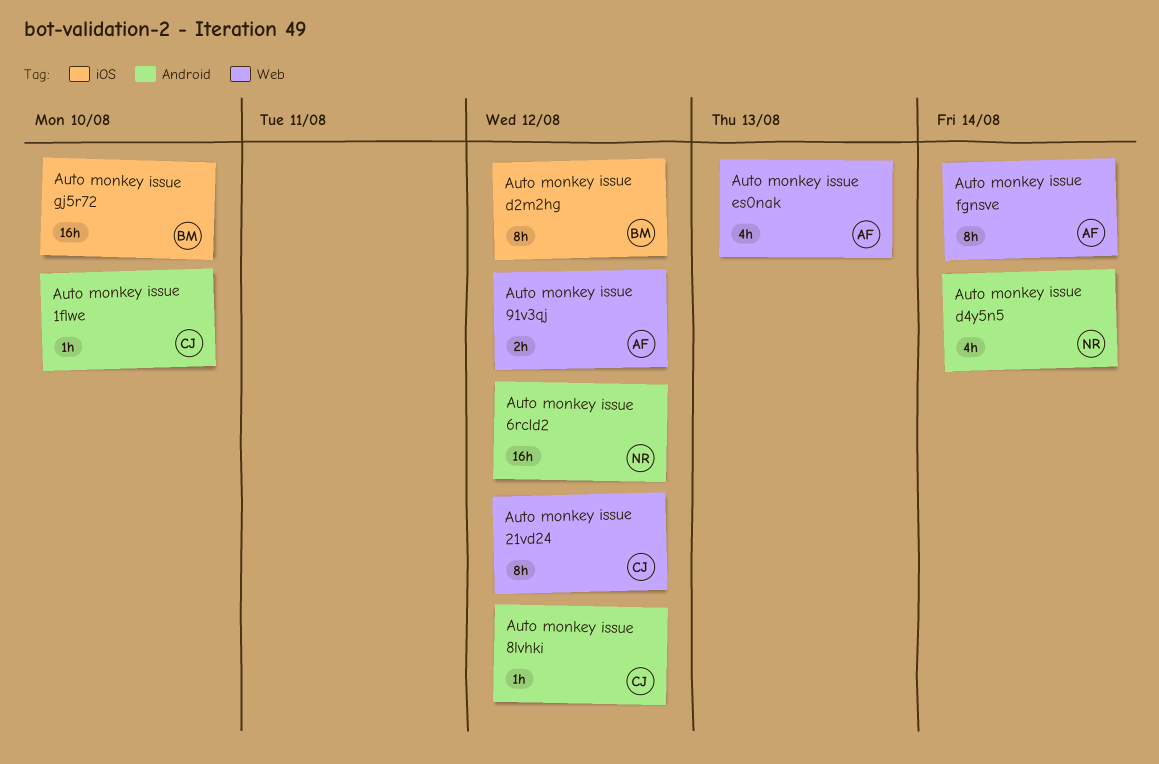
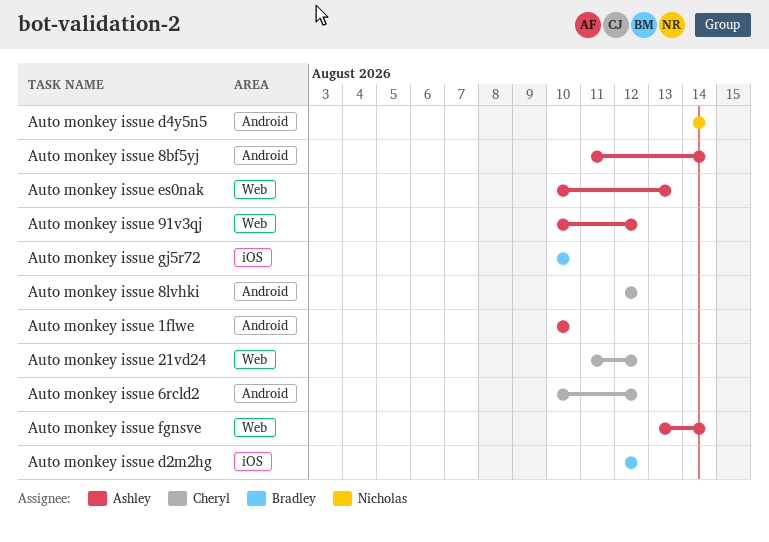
Auto monkey issue 1flwe, owner: Cheryl -> Ashley
Auto monkey issue 6rcld2, owner: Nicholas -> Cheryl
Auto monkey issue 8bf5yj: none -> present

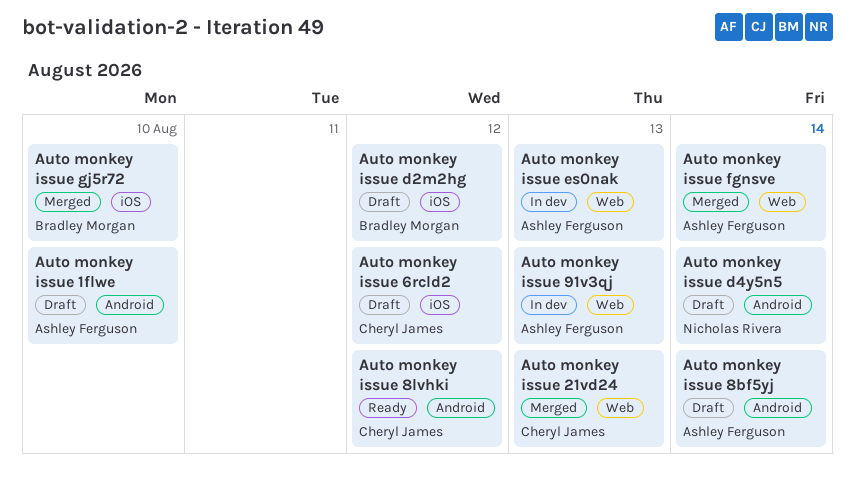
Auto monkey issue 21vd24, due: Aug 12 -> Aug 13
Auto monkey issue 6rcld2, label: Android -> iOS
Auto monkey issue 91v3qj, due: Aug 12 -> Aug 13

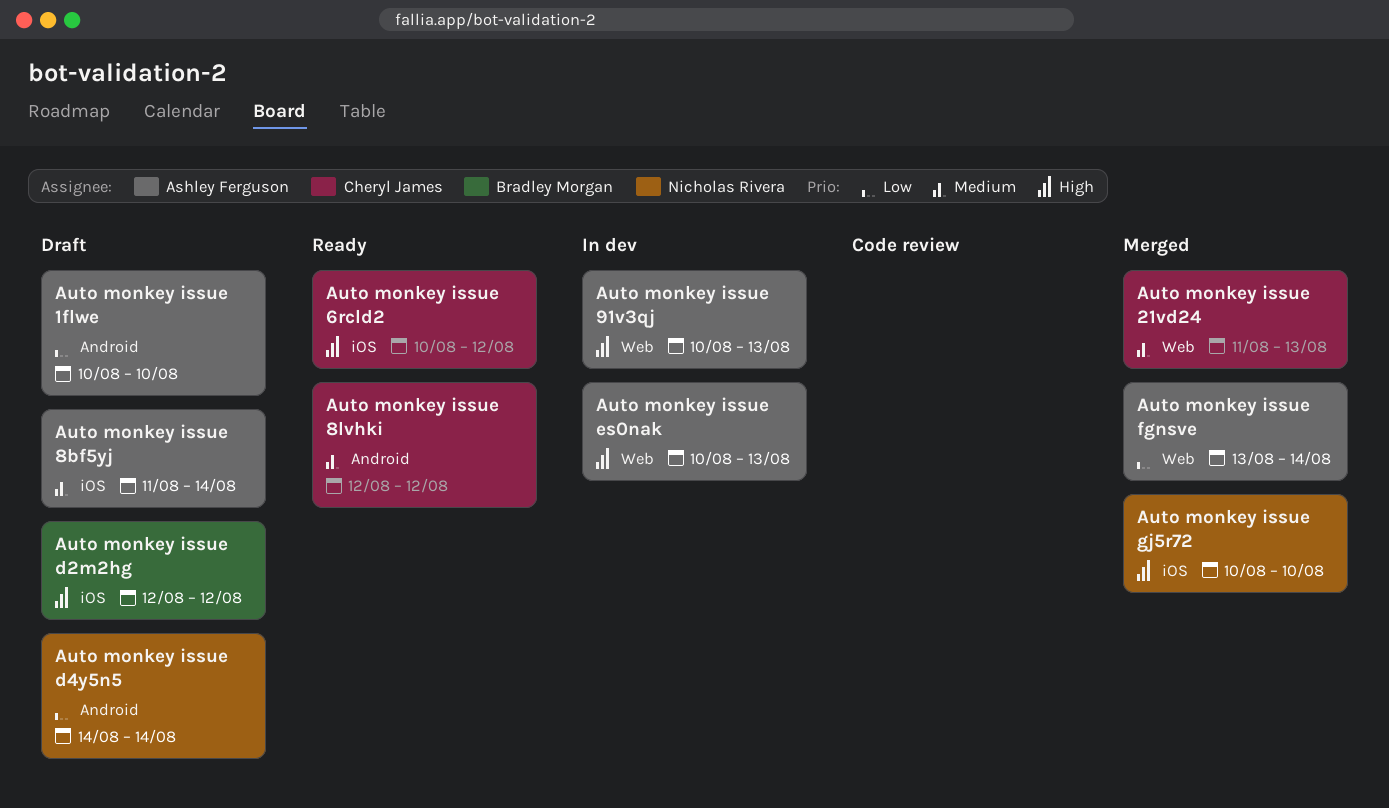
Auto monkey issue 6rcld2, status: Draft -> Ready
Auto monkey issue 8bf5yj, label: Android -> iOS
Auto monkey issue gj5r72, owner: Bradley Morgan -> Nicholas Rivera

